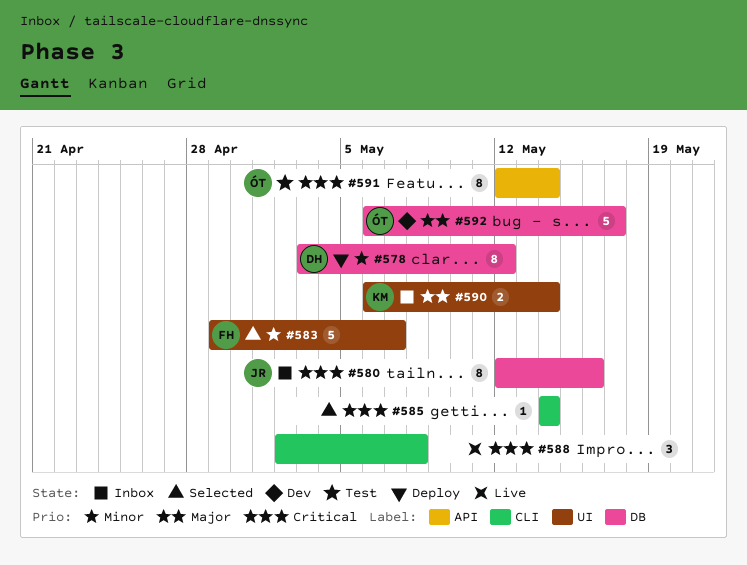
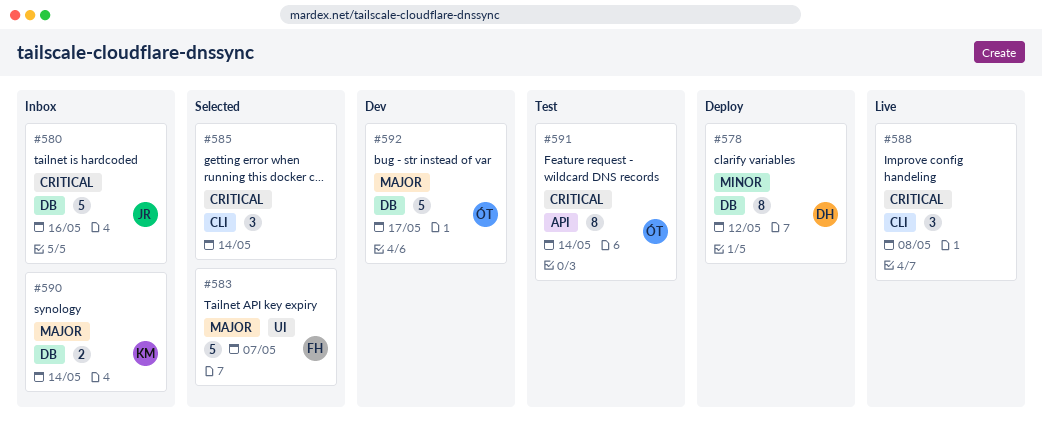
#580, estimate: 8 -> 5
#583, priority: Minor -> Major
#585, estimate: 1 -> 3
#590, label: UI -> DB

